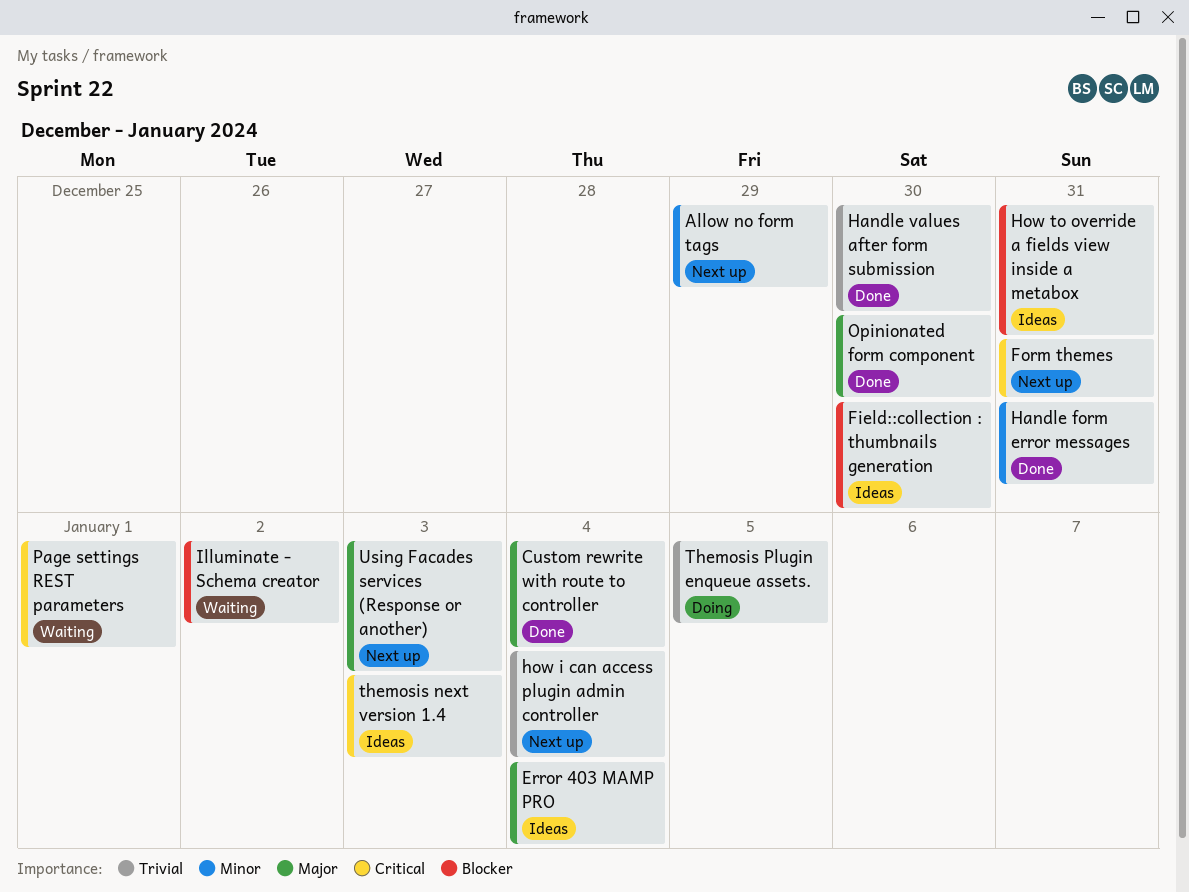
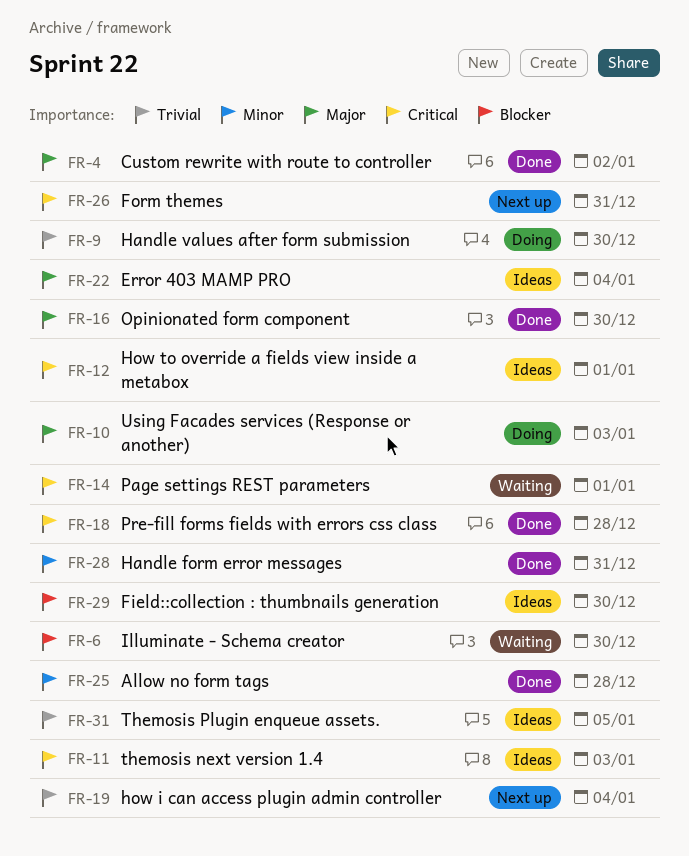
Allow no form tags, status: Next up -> Done
Allow no form tags, due: Dec 29 -> Dec 28
Custom rewrite with route to controller, due: Jan 4 -> Jan 2
Handle values after form submission, status: Done -> Doing
How to override a fields view inside a metabox, priority: Blocker -> Critical
How to override a fields view inside a metabox, due: Dec 31 -> Jan 1
Illuminate - Schema creator, due: Jan 2 -> Dec 30
Pre-fill forms fields with errors css class: none -> present
Themosis Plugin enqueue assets., status: Doing -> Ideas
Using Facades services (Response or another), status: Next up -> Doing

